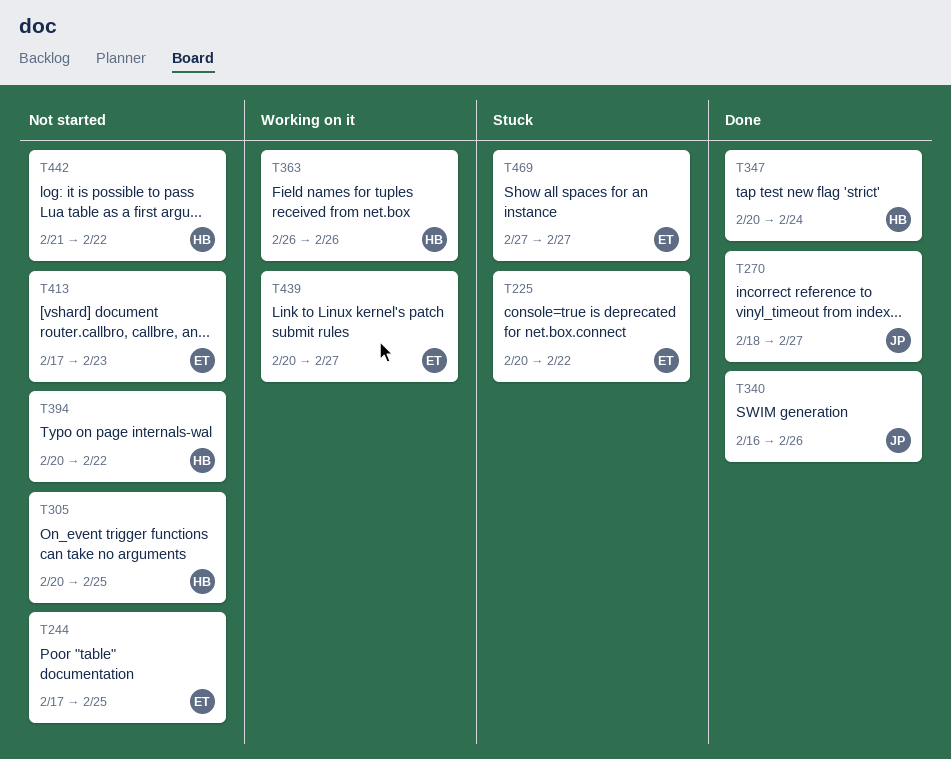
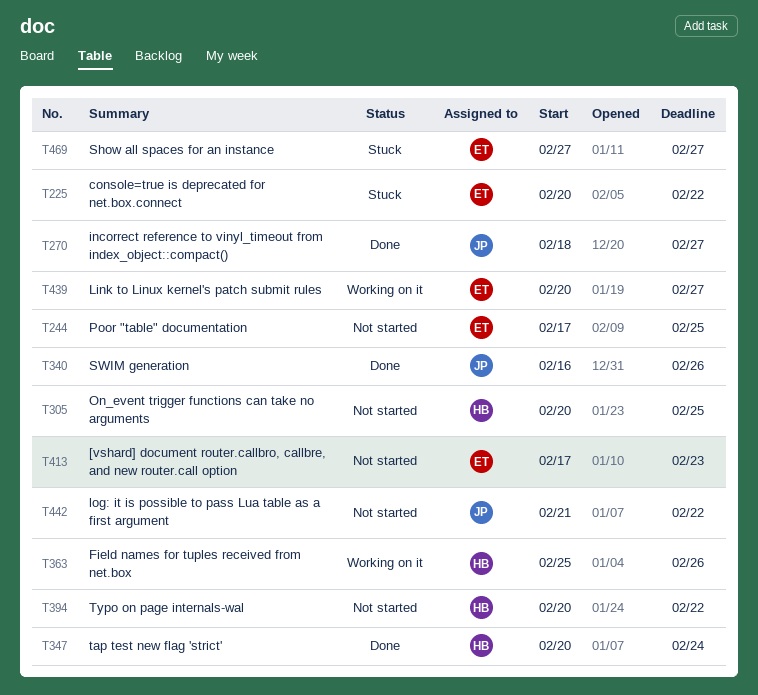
T363, start: Feb 26 -> Feb 25
T442, owner: HB -> JP

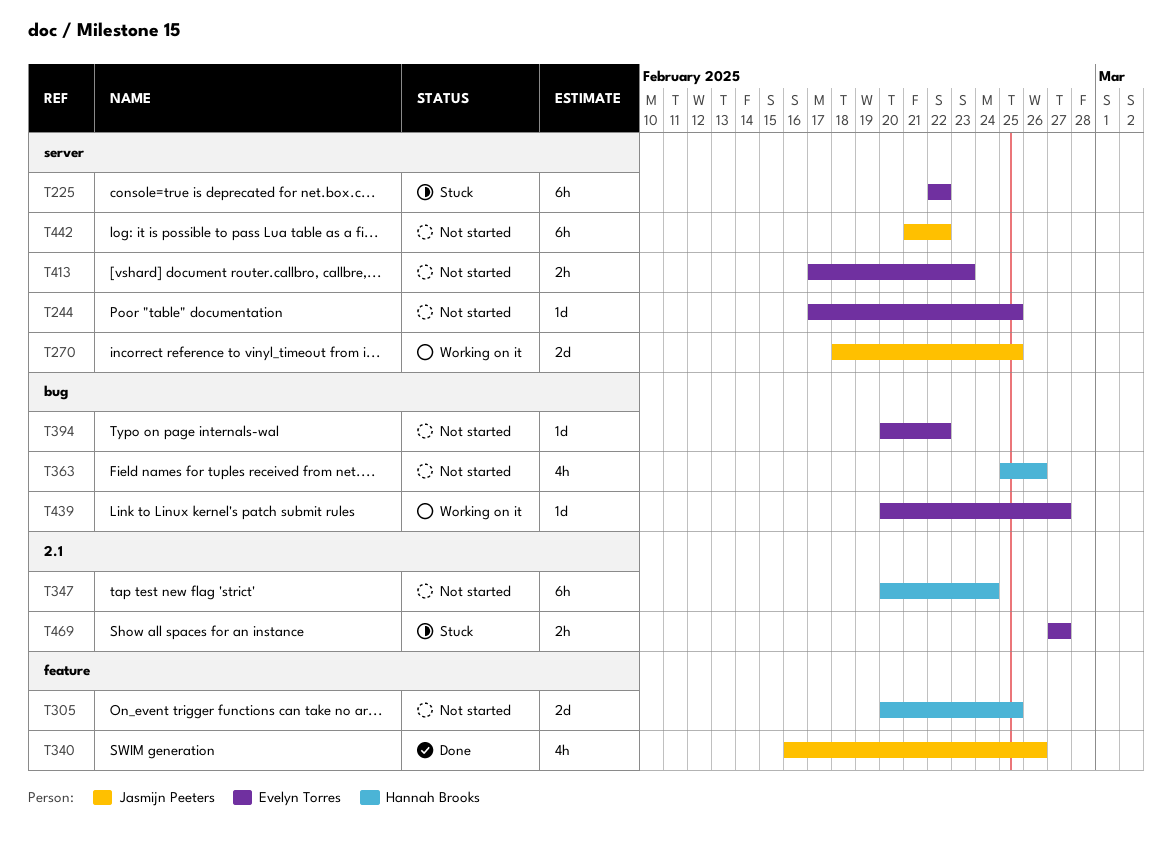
T225, start: Feb 20 -> Feb 22
T270, status: Done -> Working on it
T270, due: Feb 27 -> Feb 25
T347, status: Done -> Not started
T363, status: Working on it -> Not started
T394, owner: Hannah Brooks -> Evelyn Torres

